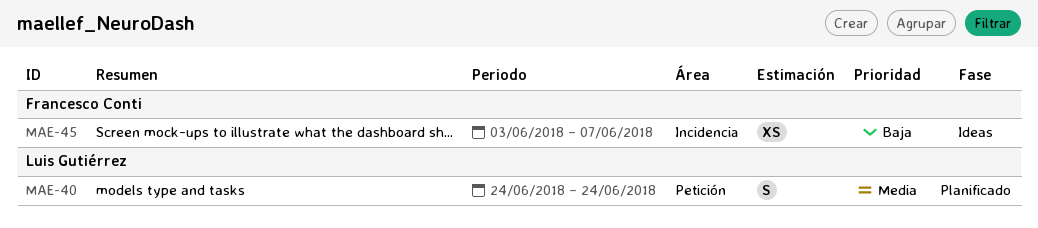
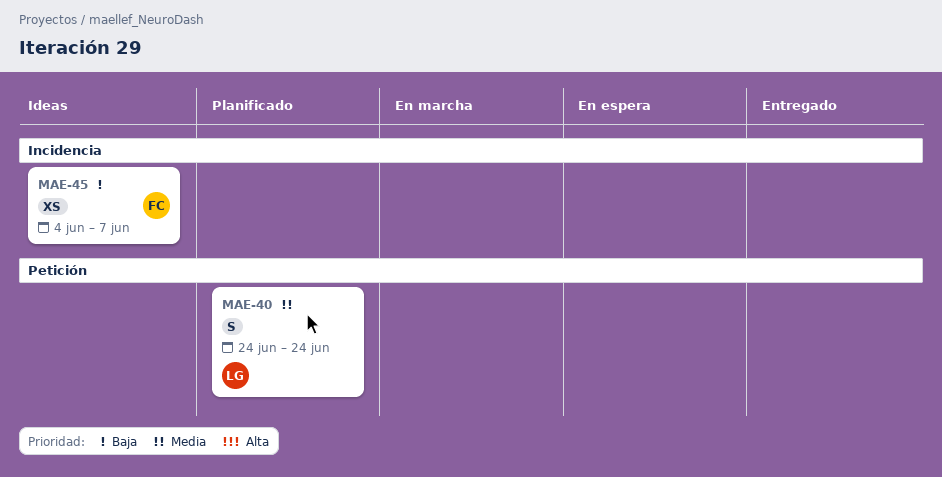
MAE-45, start: Jun 3 -> Jun 4

